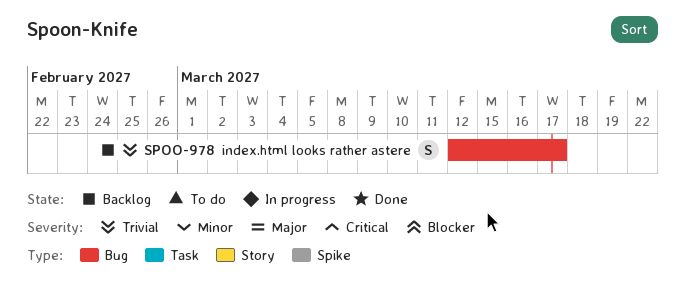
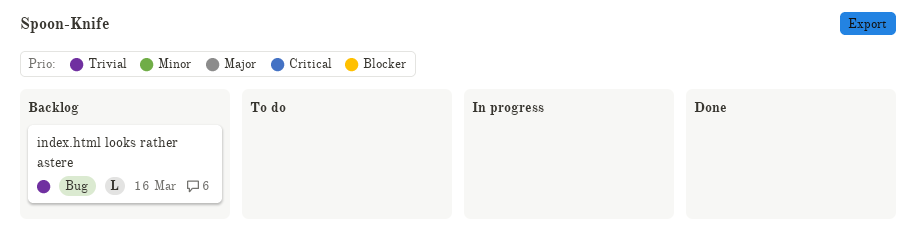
index.html looks rather astere, estimate: S -> L
index.html looks rather astere, due: Mar 17 -> Mar 16

